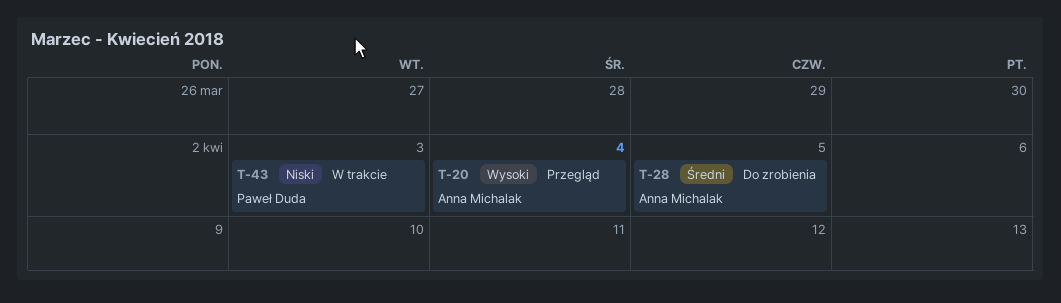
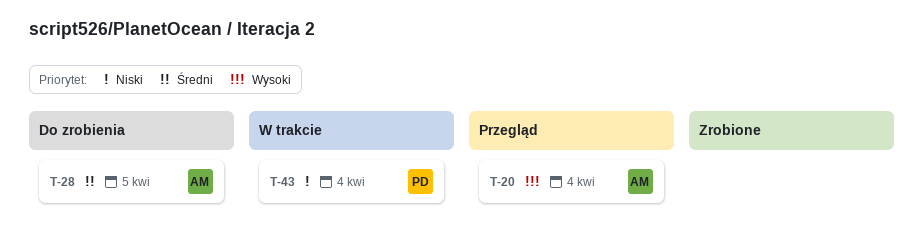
T-43, due: Apr 3 -> Apr 4

